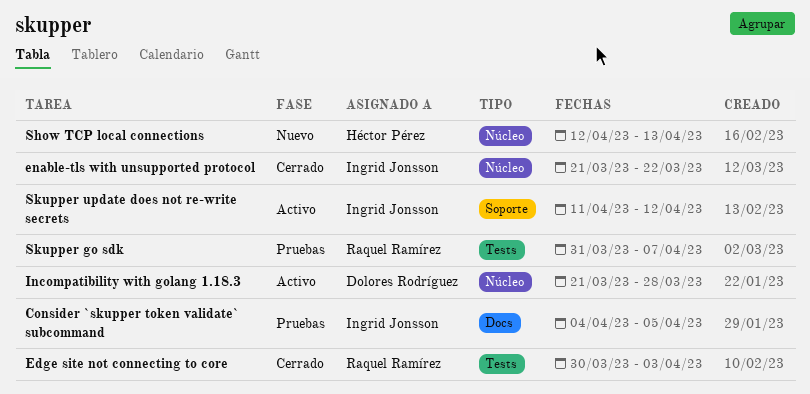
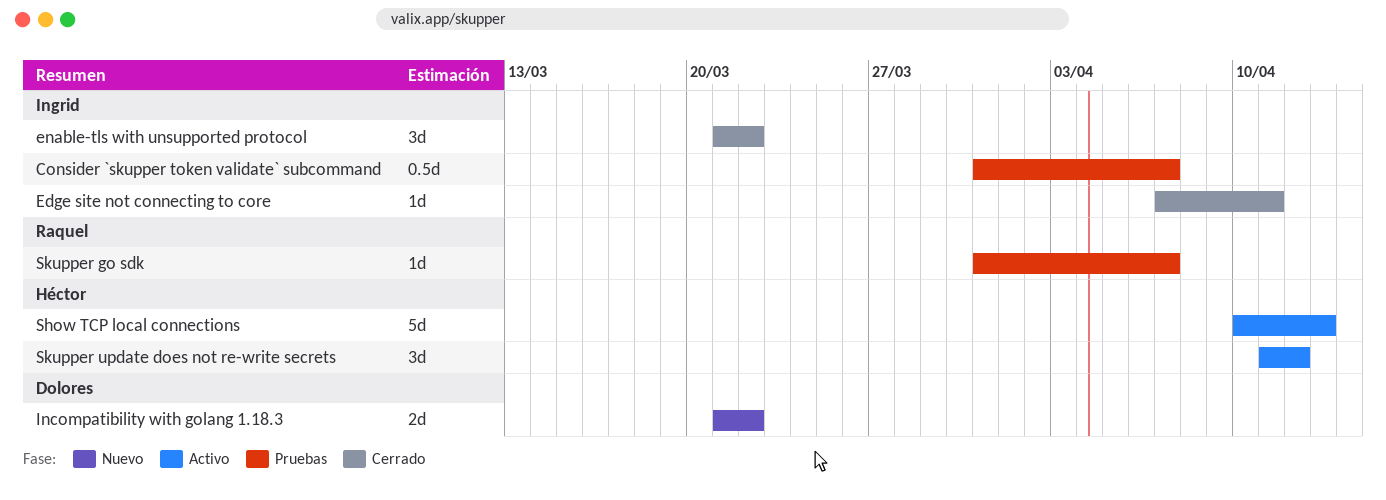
Consider `skupper token validate` subcommand, start: Apr 4 -> Mar 31
Consider `skupper token validate` subcommand, due: Apr 5 -> Apr 7
Edge site not connecting to core, owner: Raquel Ramírez -> Ingrid Jonsson
Edge site not connecting to core, start: Mar 30 -> Apr 7
Edge site not connecting to core, due: Apr 3 -> Apr 11
Incompatibility with golang 1.18.3, status: Activo -> Nuevo
Incompatibility with golang 1.18.3, due: Mar 28 -> Mar 22
Show TCP local connections, status: Nuevo -> Activo
Show TCP local connections, start: Apr 12 -> Apr 10
Skupper update does not re-write secrets, owner: Ingrid Jonsson -> Héctor Pérez

